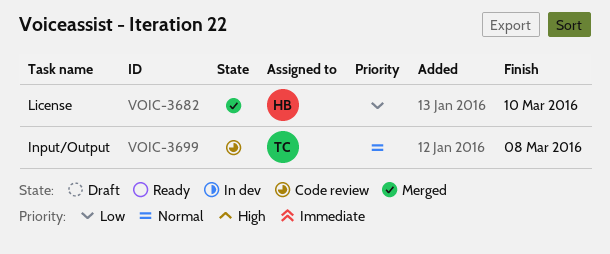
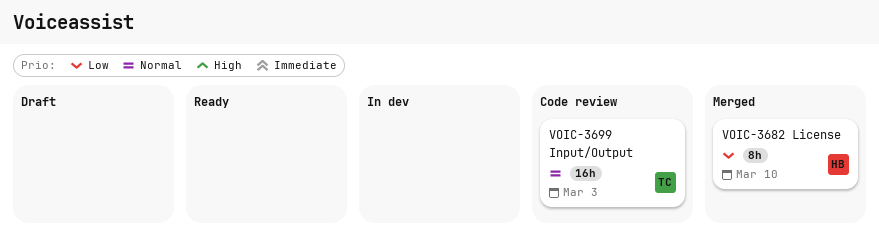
VOIC-3699, due: Mar 8 -> Mar 3

